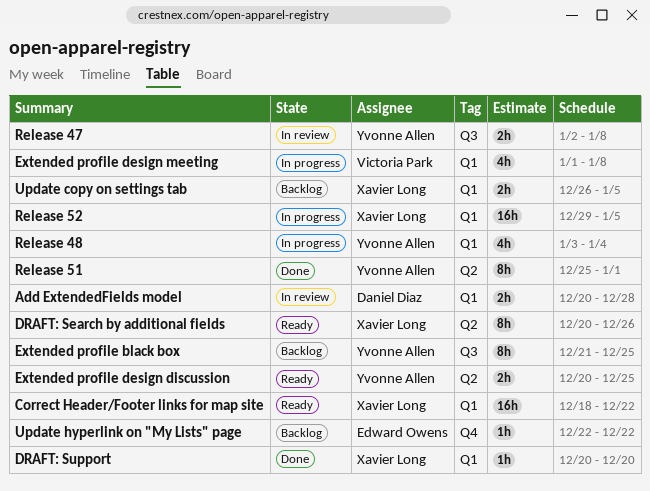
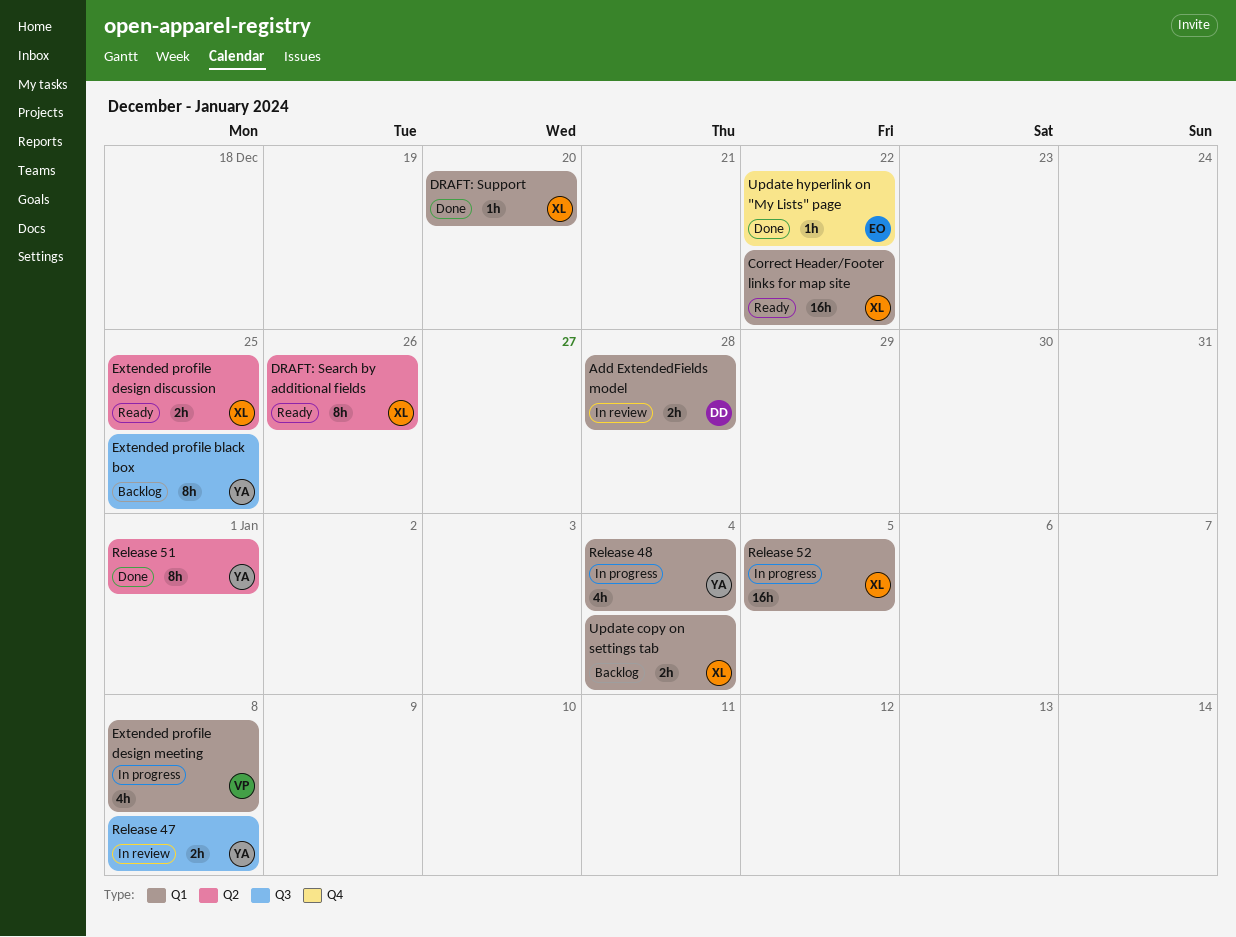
Extended profile design discussion, owner: Yvonne Allen -> Xavier Long
Update copy on settings tab, due: Jan 5 -> Jan 4
Update hyperlink on "My Lists" page, status: Backlog -> Done

